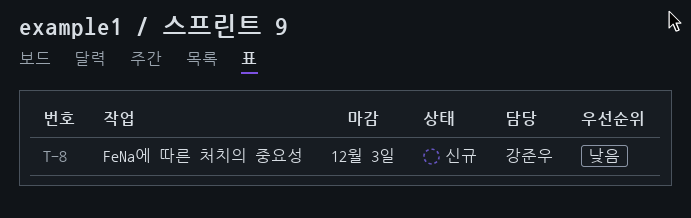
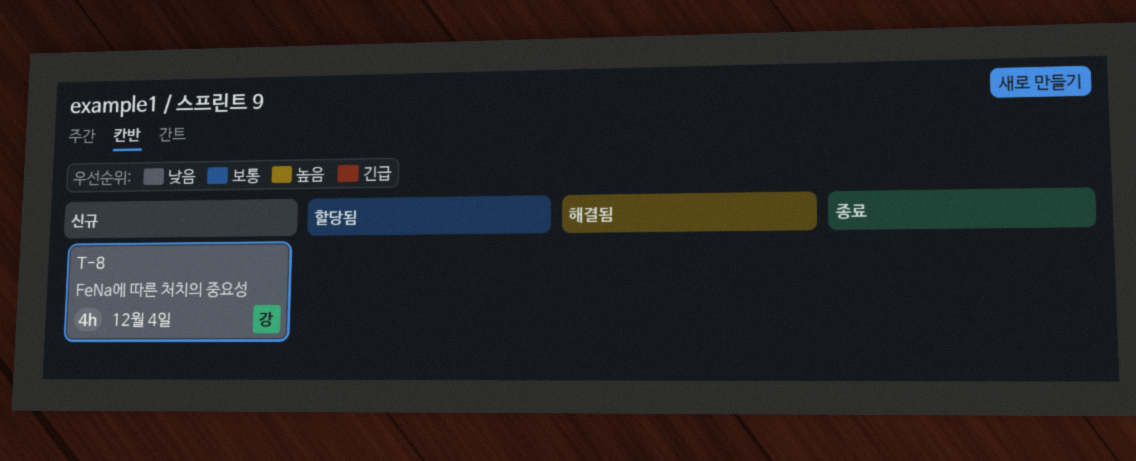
T-8, due: Dec 3 -> Dec 4

